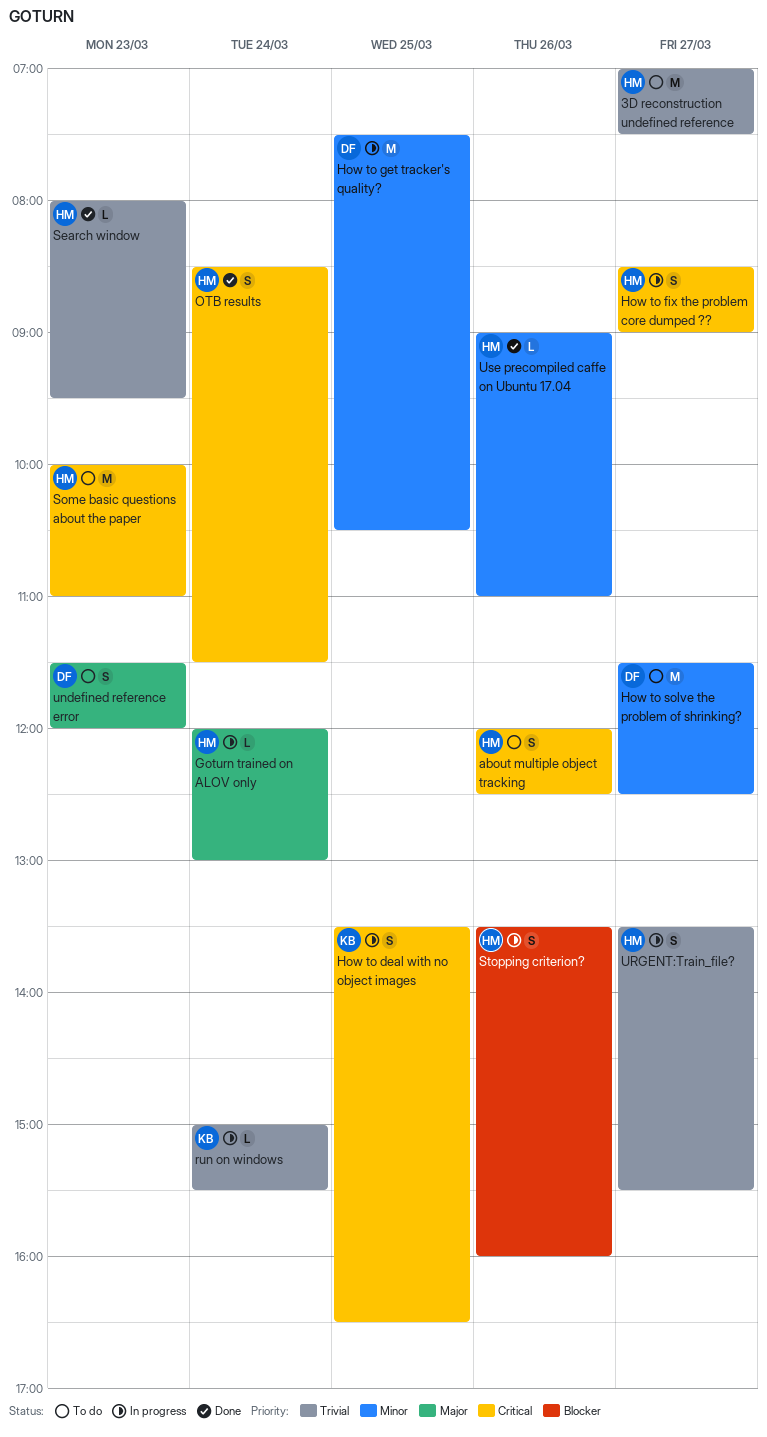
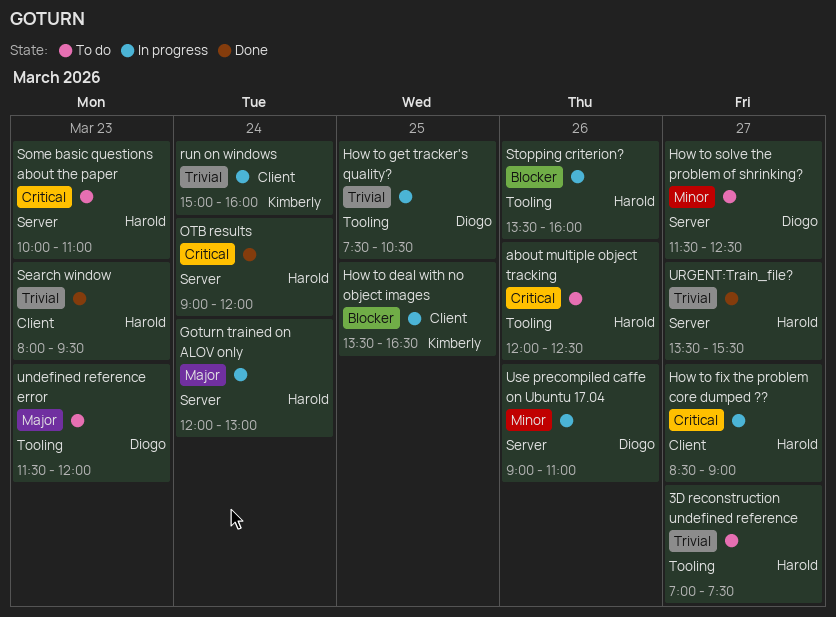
How to deal with no object images, priority: Critical -> Blocker
How to get tracker's quality?, priority: Minor -> Trivial
OTB results, begins: 08:30 -> 09:00
OTB results, ends: 11:30 -> 12:00
run on windows, ends: 15:30 -> 16:00
URGENT:Train_file?, status: In progress -> Done
Use precompiled caffe on Ubuntu 17.04, status: Done -> In progress
Use precompiled caffe on Ubuntu 17.04, owner: Harold -> Diogo

